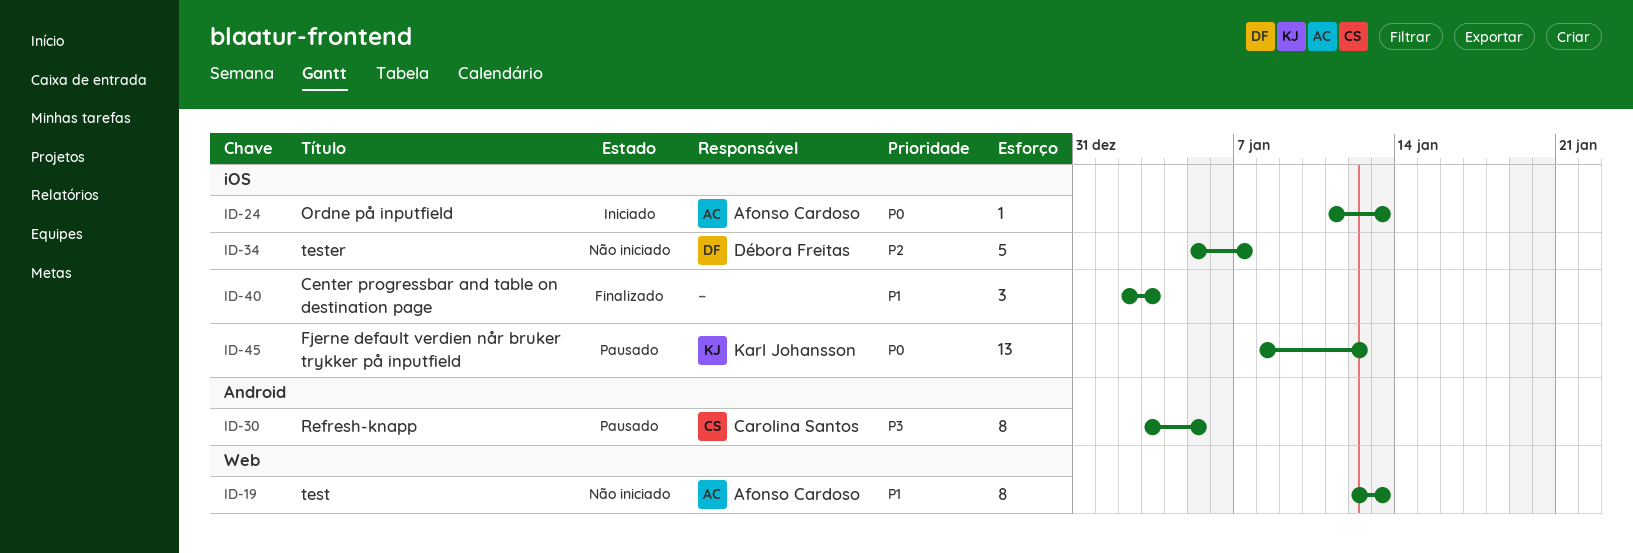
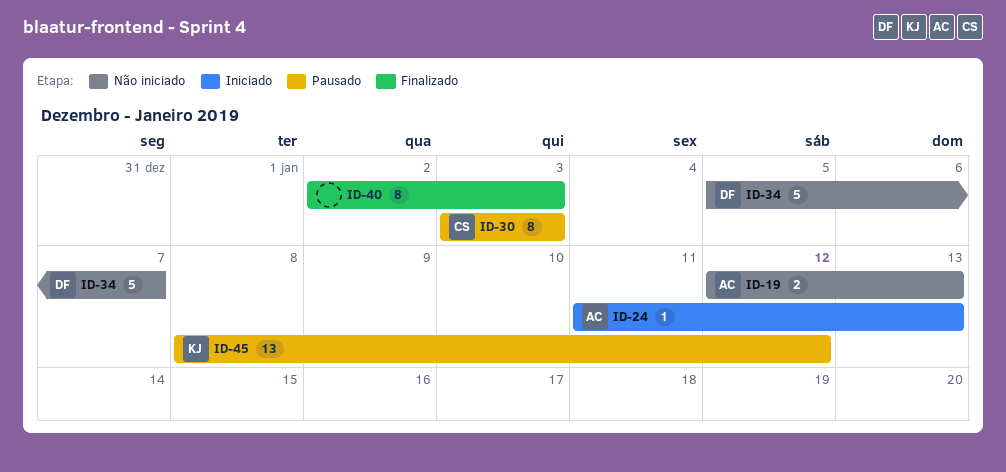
ID-19, estimate: 8 -> 2
ID-30, due: Jan 5 -> Jan 3
ID-40, estimate: 3 -> 8

